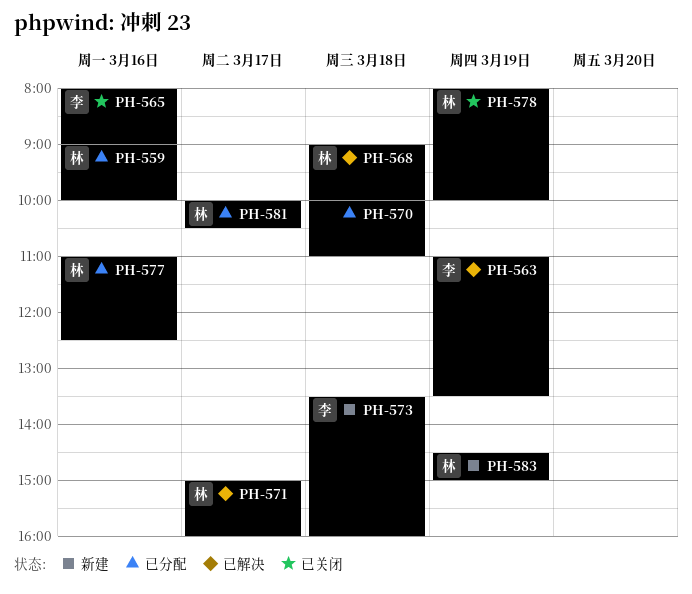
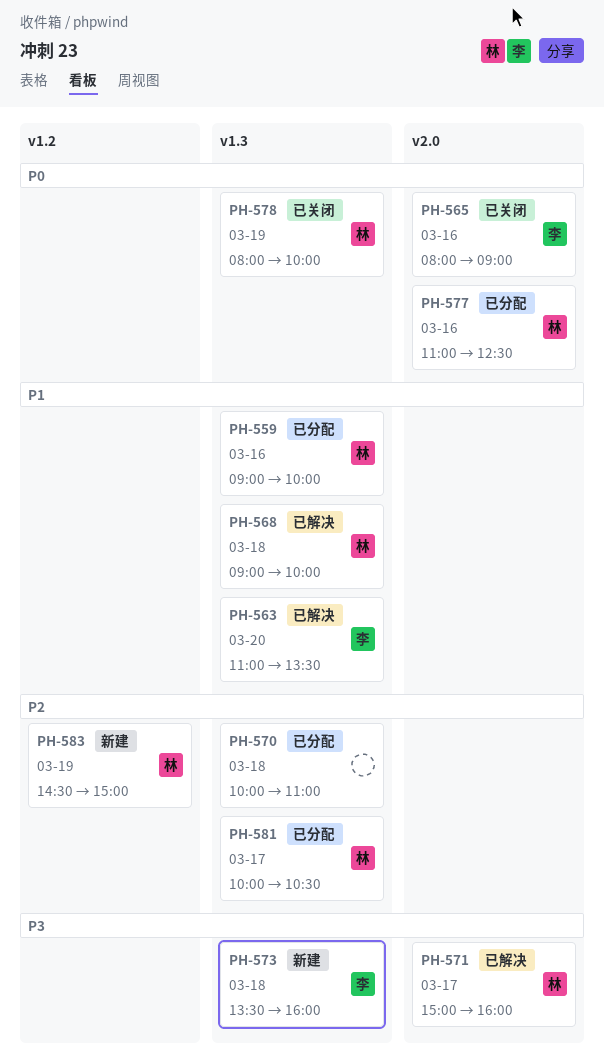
PH-563, day: Mar 19 -> Mar 20

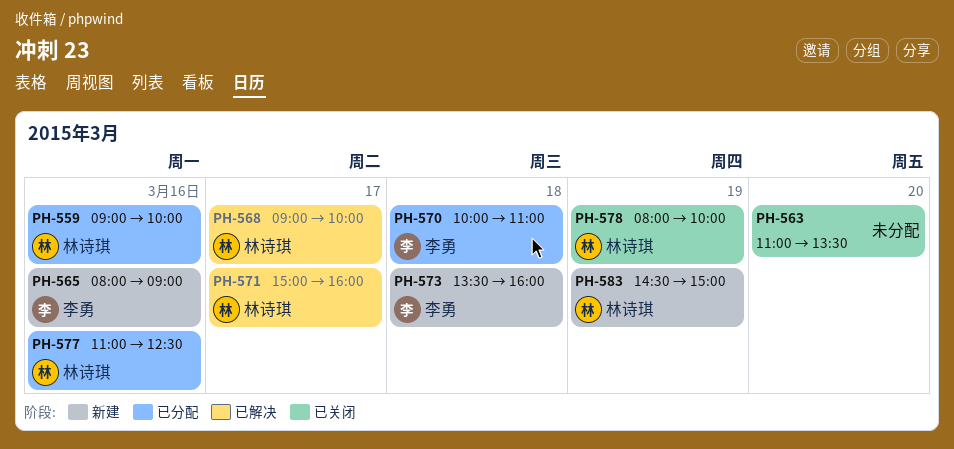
PH-563, status: 已解决 -> 已关闭
PH-563, owner: 李勇 -> none
PH-565, status: 已关闭 -> 新建
PH-568, day: Mar 18 -> Mar 17
PH-570, owner: none -> 李勇
PH-581: present -> none

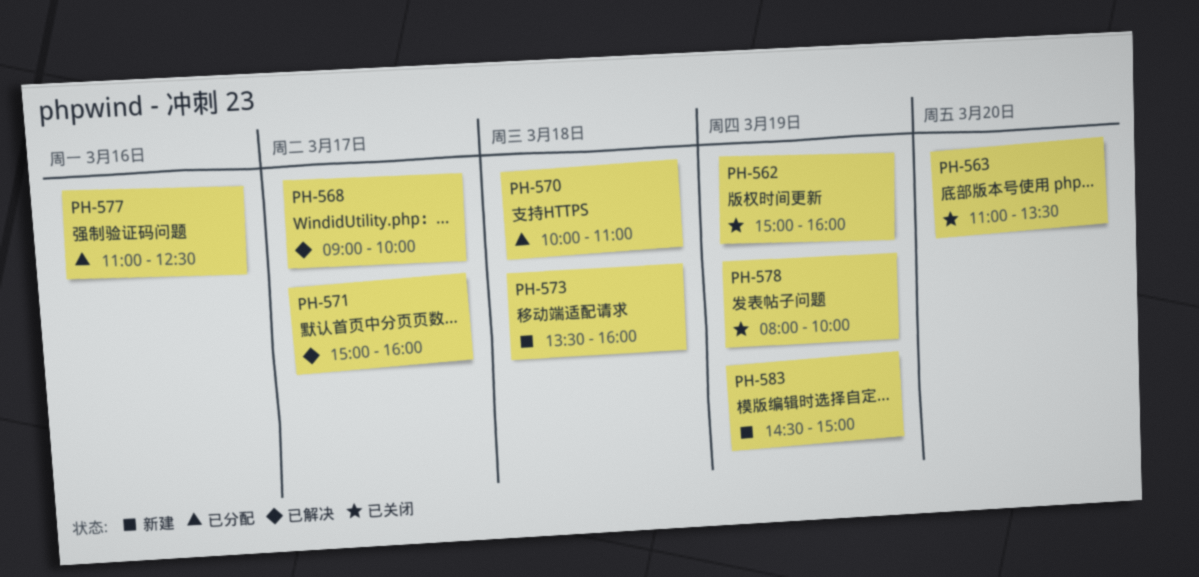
PH-559: present -> none
PH-562: none -> present
PH-565: present -> none

